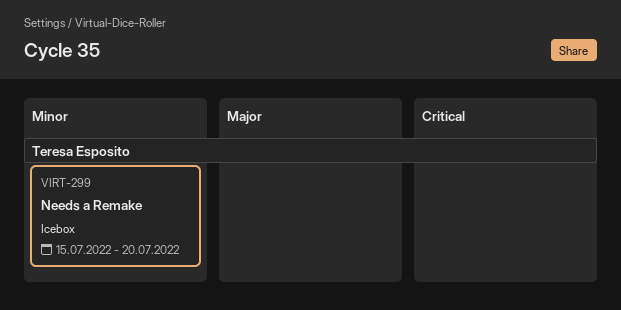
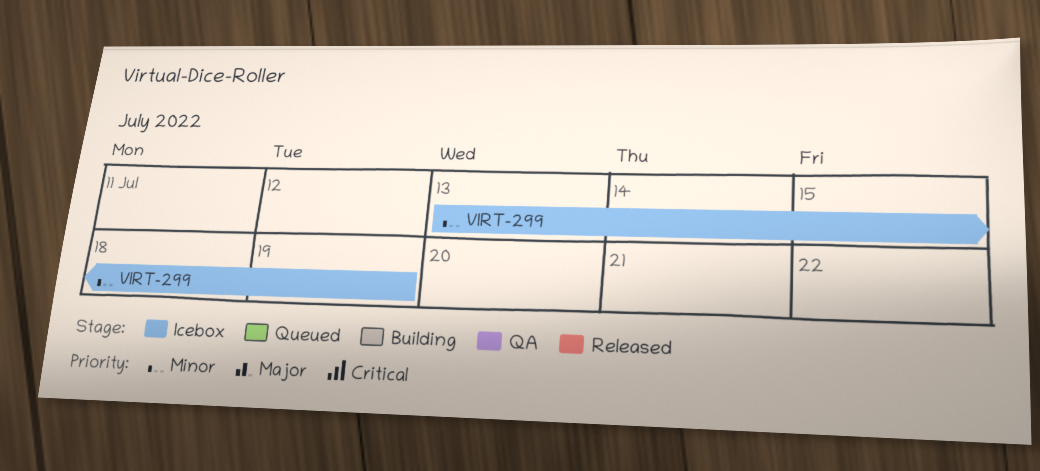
VIRT-299, start: Jul 15 -> Jul 13
VIRT-299, due: Jul 20 -> Jul 19

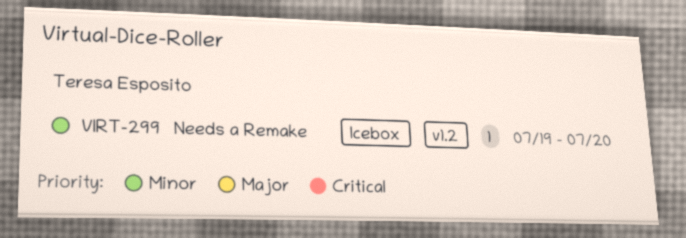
VIRT-299, start: Jul 13 -> Jul 19
VIRT-299, due: Jul 19 -> Jul 20

